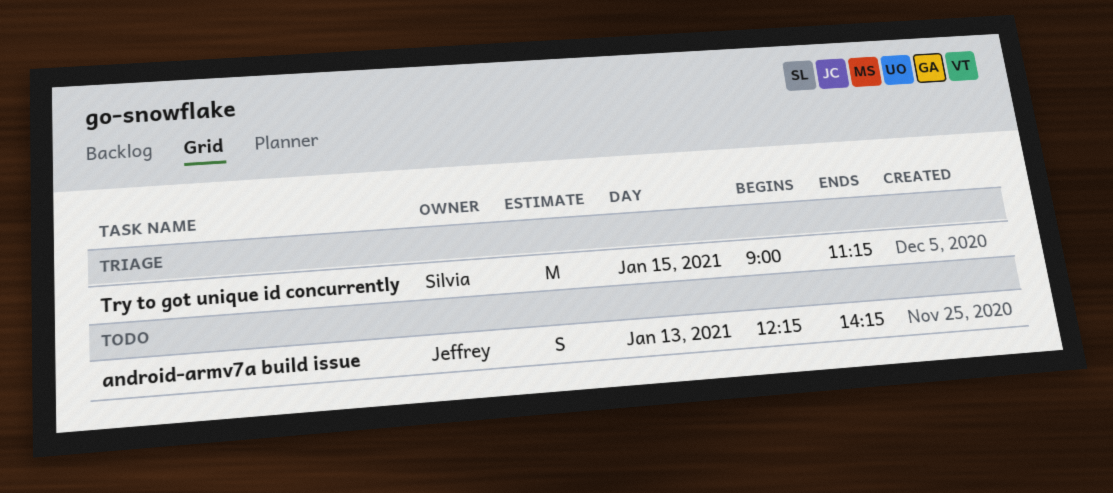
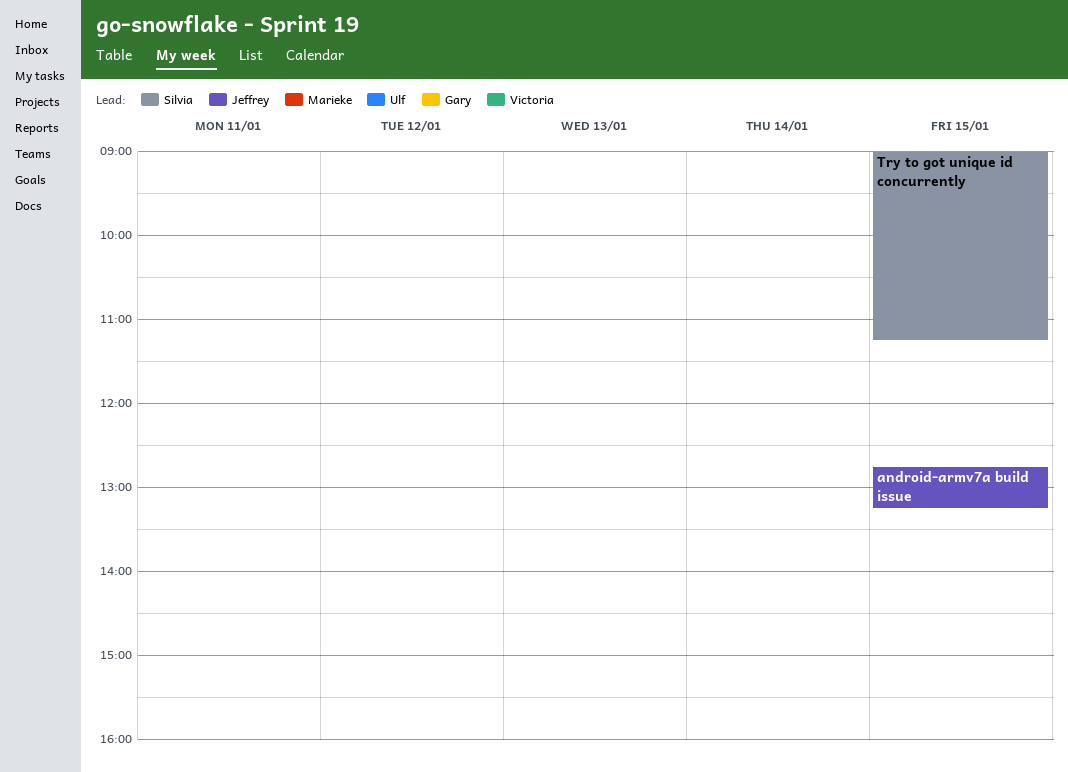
android-armv7a build issue, day: Jan 13 -> Jan 15
android-armv7a build issue, begins: 12:15 -> 12:45
android-armv7a build issue, ends: 14:15 -> 13:15

